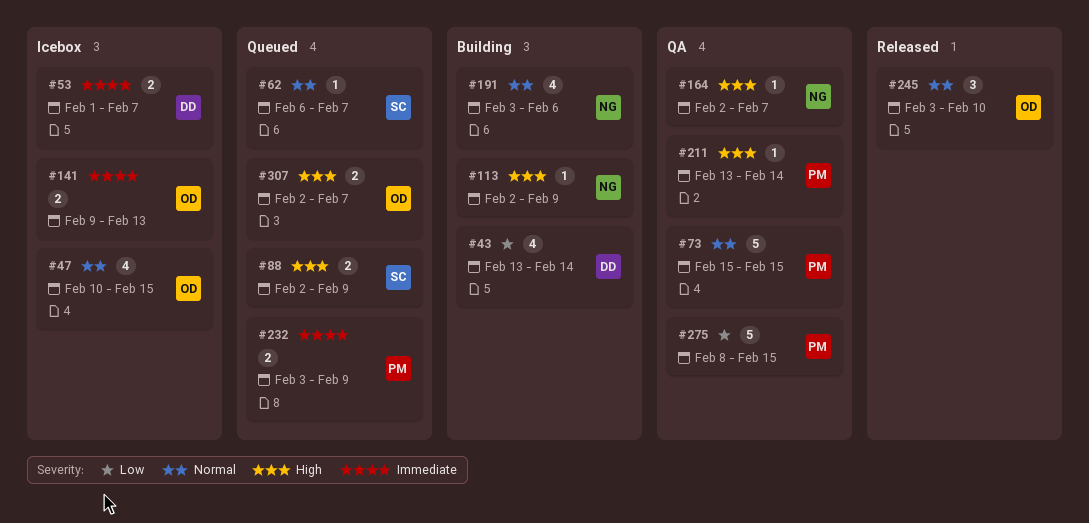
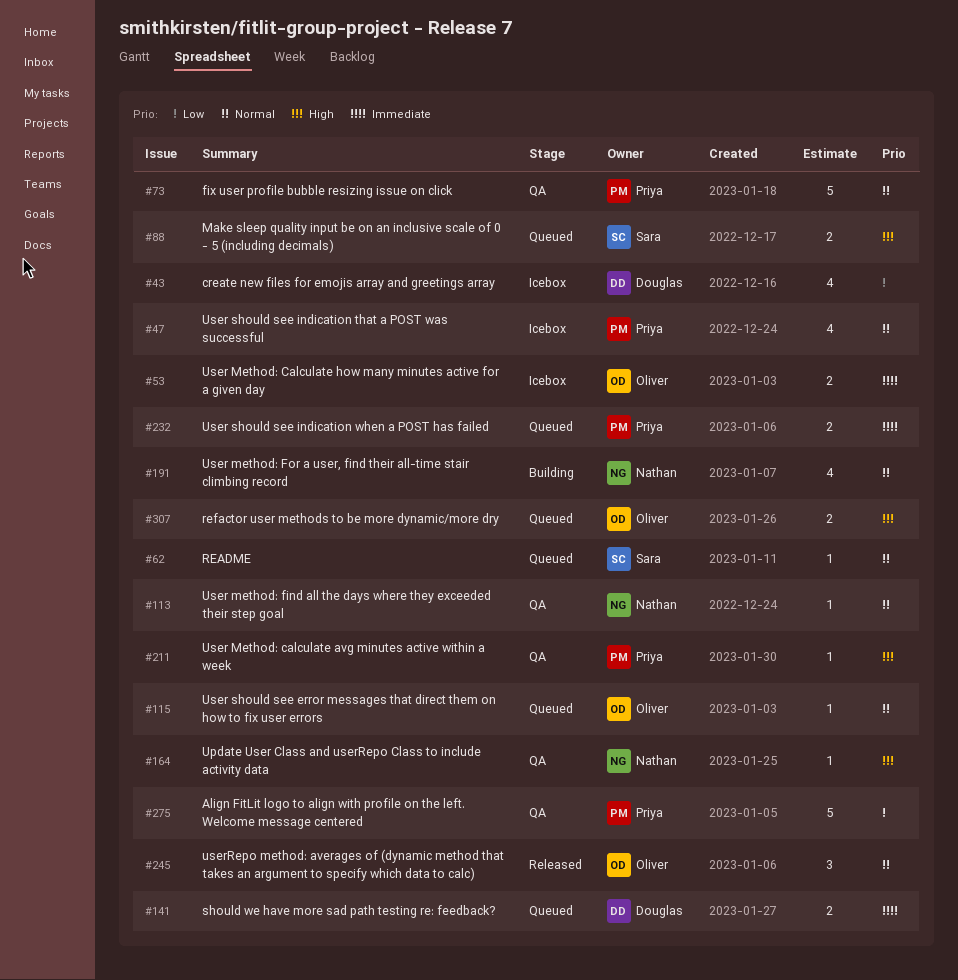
#43, status: Building -> Icebox
#47, owner: Oliver -> Priya
#53, owner: Douglas -> Oliver
#113, status: Building -> QA
#113, priority: High -> Normal
#115: none -> present
#141, status: Icebox -> Queued
#141, owner: Oliver -> Douglas

